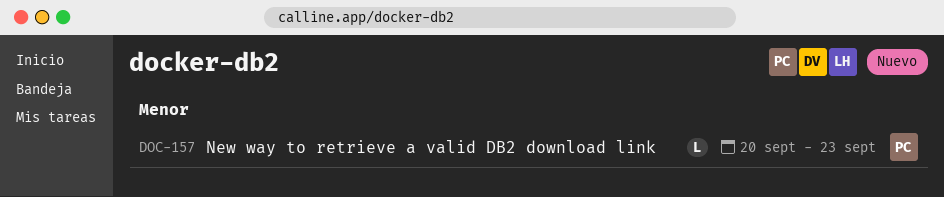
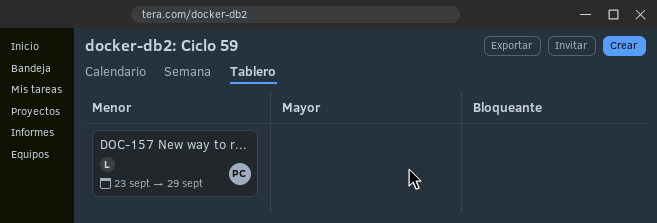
DOC-157, start: Sep 20 -> Sep 23
DOC-157, due: Sep 23 -> Sep 29

